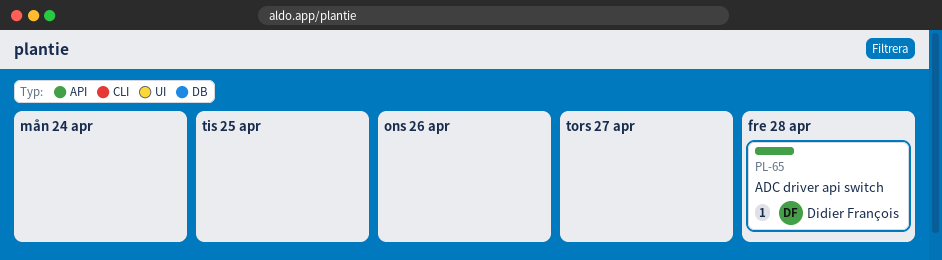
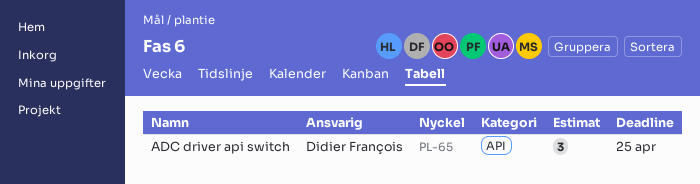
PL-65, estimate: 1 -> 3
PL-65, due: Apr 28 -> Apr 25

